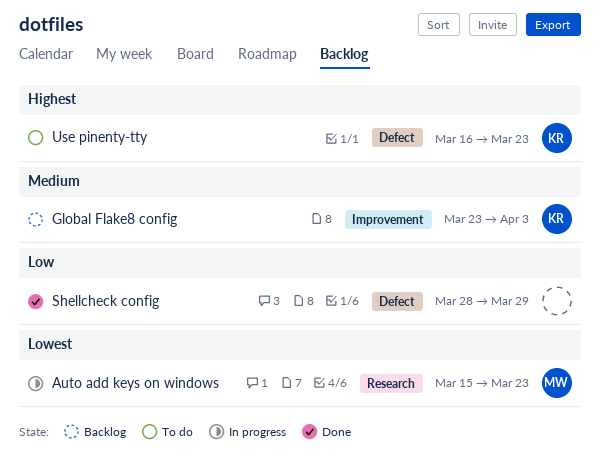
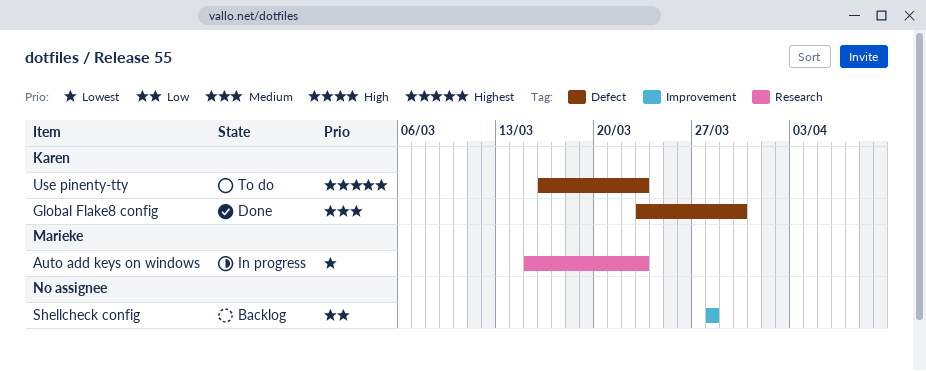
Global Flake8 config, status: Backlog -> Done
Global Flake8 config, label: Improvement -> Defect
Global Flake8 config, due: Apr 3 -> Mar 30
Shellcheck config, status: Done -> Backlog
Shellcheck config, label: Defect -> Improvement
Shellcheck config, due: Mar 29 -> Mar 28

